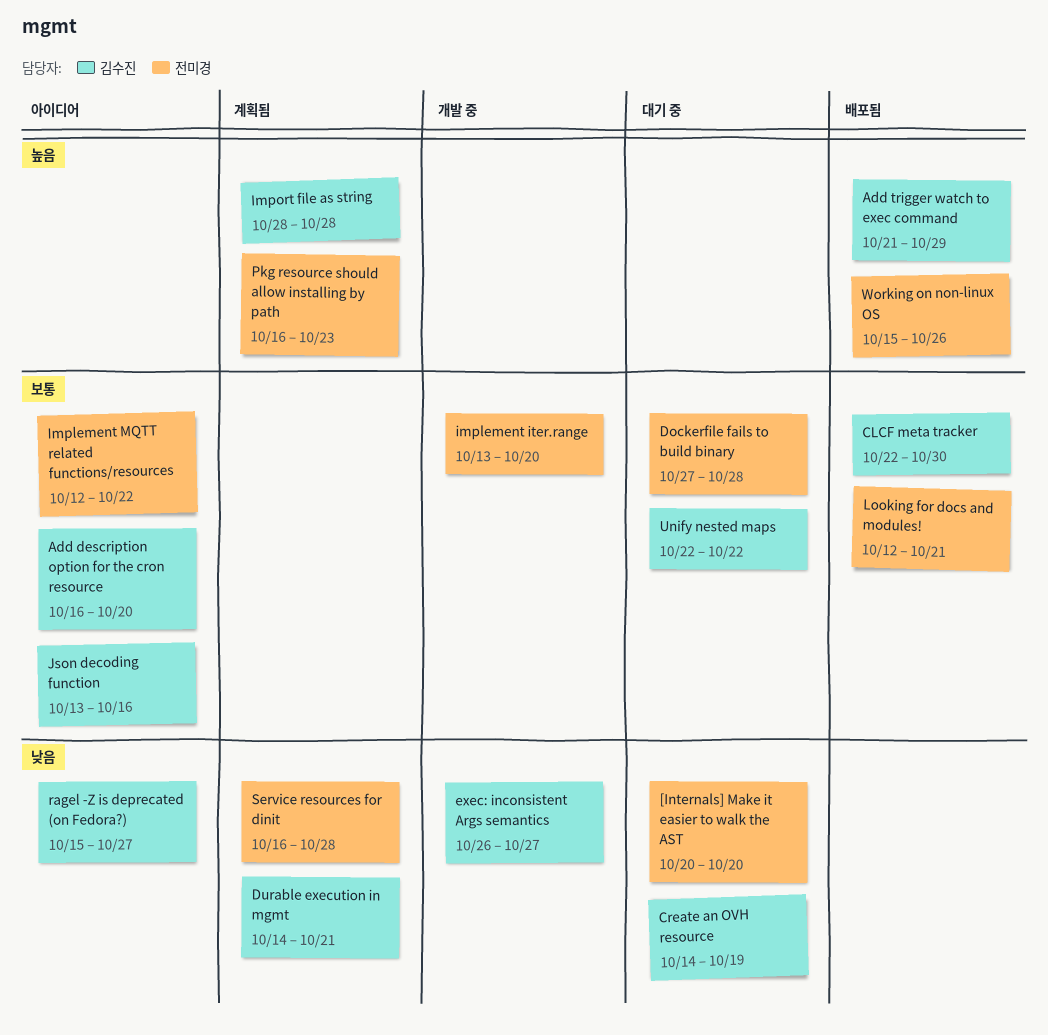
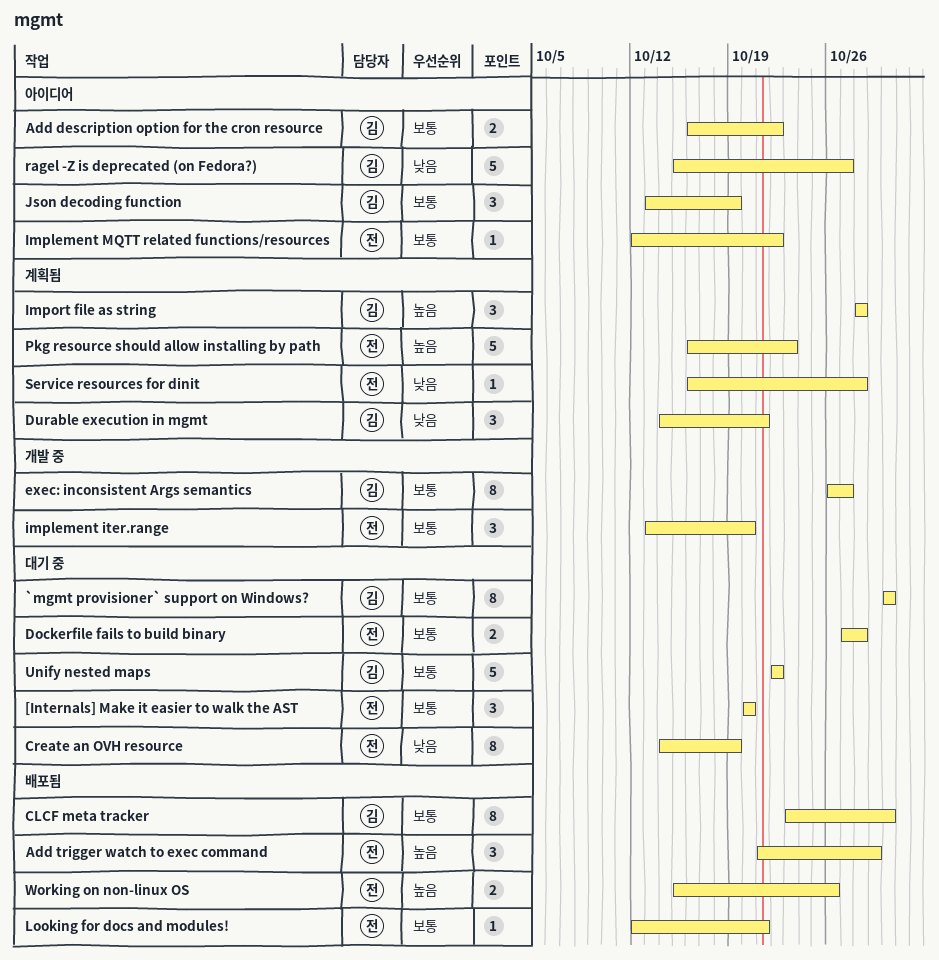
[Internals] Make it easier to walk the AST, priority: 낮음 -> 보통
`mgmt provisioner` support on Windows?: none -> present
Add description option for the cron resource, due: Oct 20 -> Oct 22
Add trigger watch to exec command, owner: 김수진 -> 전미경
CLCF meta tracker, start: Oct 22 -> Oct 23
Create an OVH resource, owner: 김수진 -> 전미경
exec: inconsistent Args semantics, priority: 낮음 -> 보통
Json decoding function, due: Oct 16 -> Oct 19

